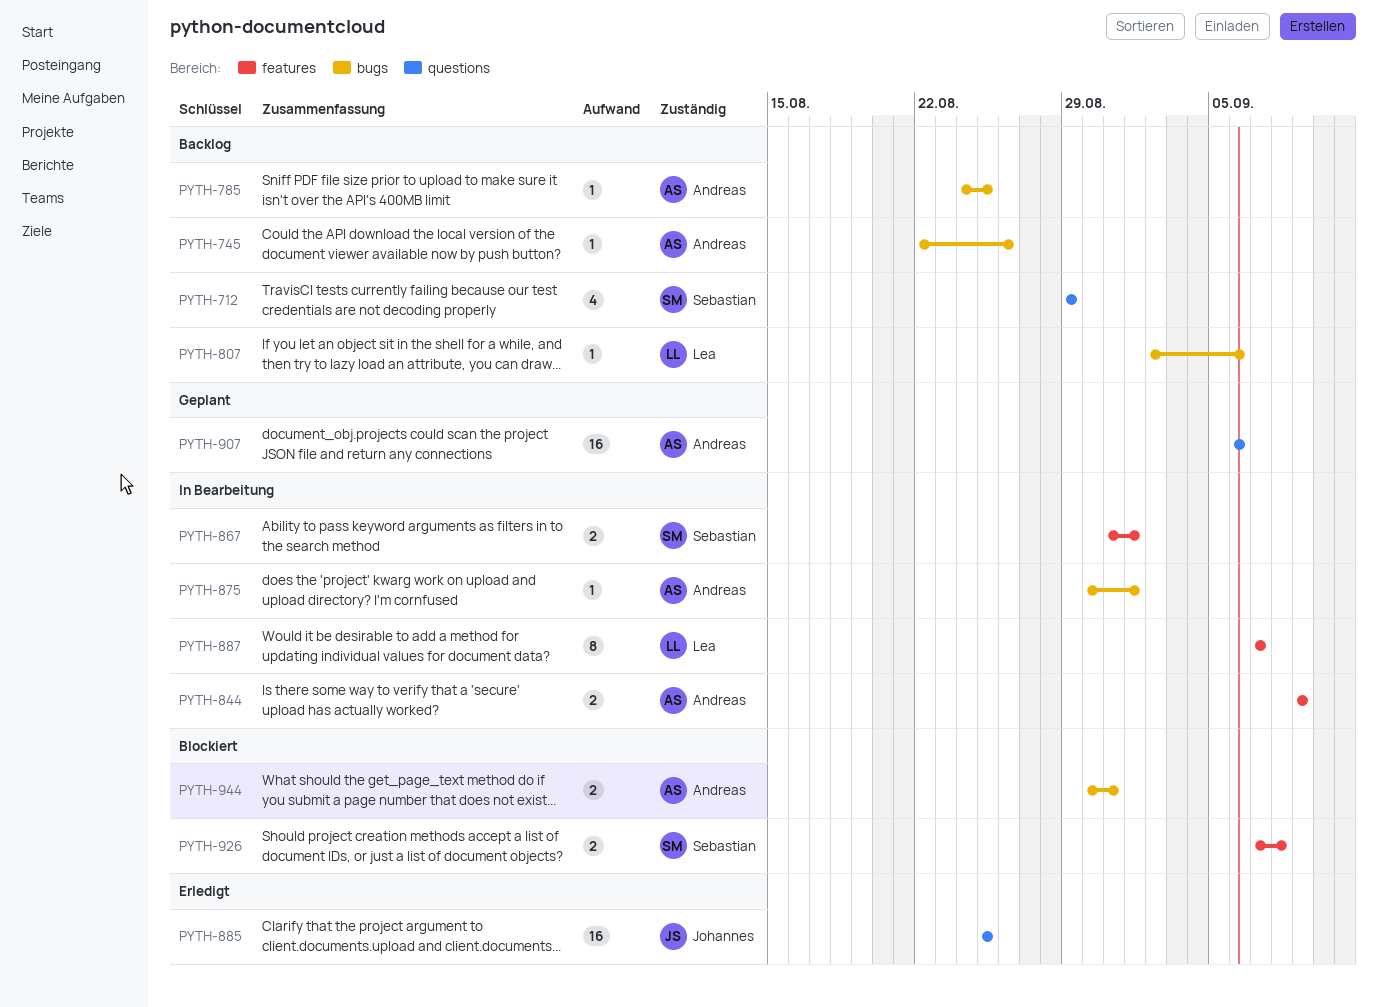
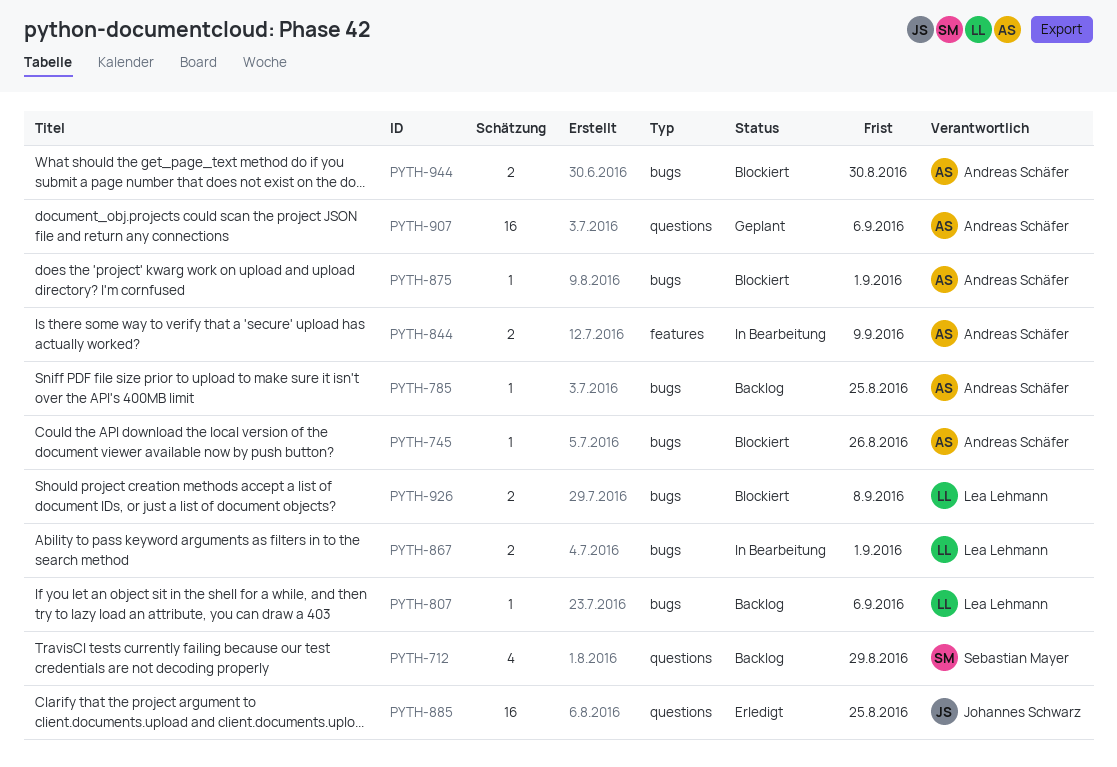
PYTH-745, status: Backlog -> Blockiert
PYTH-867, owner: Sebastian Mayer -> Lea Lehmann
PYTH-867, label: features -> bugs
PYTH-875, status: In Bearbeitung -> Blockiert
PYTH-887: present -> none
PYTH-926, owner: Sebastian Mayer -> Lea Lehmann
PYTH-926, label: features -> bugs
PYTH-944, due: Aug 31 -> Aug 30

